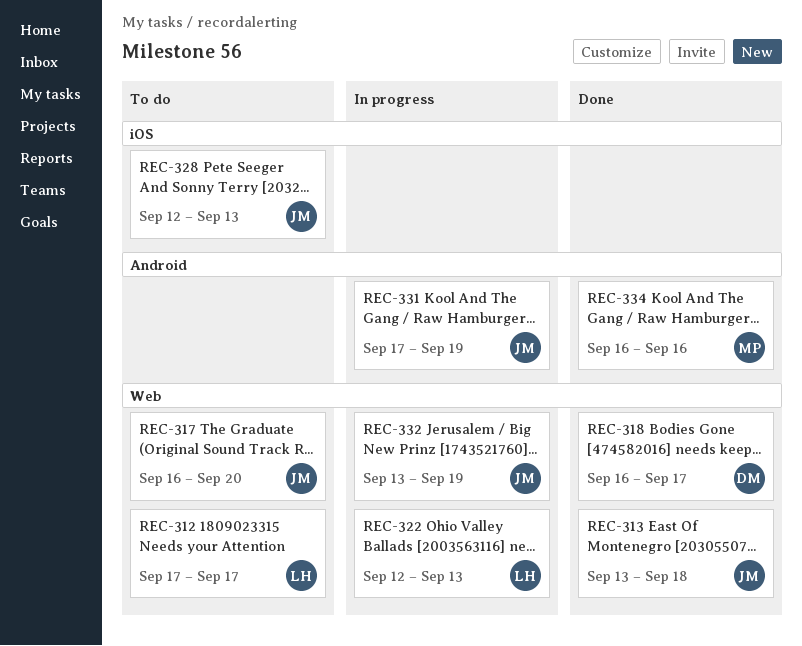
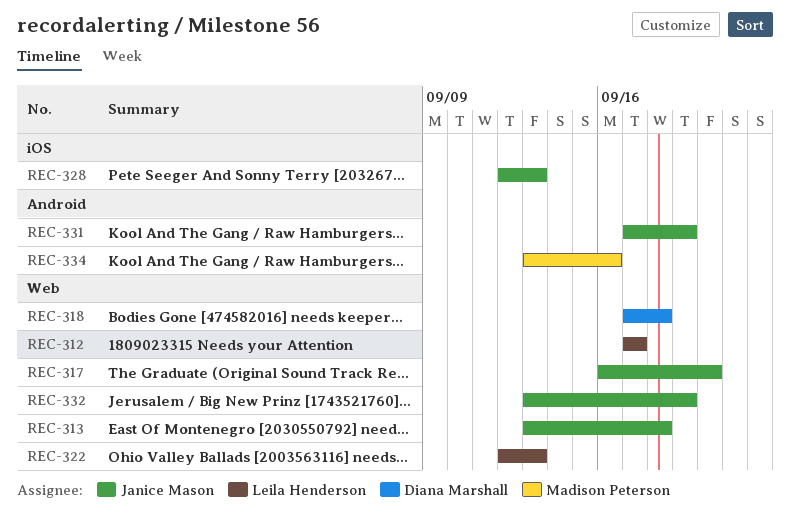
REC-318, start: Sep 16 -> Sep 17
REC-318, due: Sep 17 -> Sep 18
REC-334, start: Sep 16 -> Sep 13

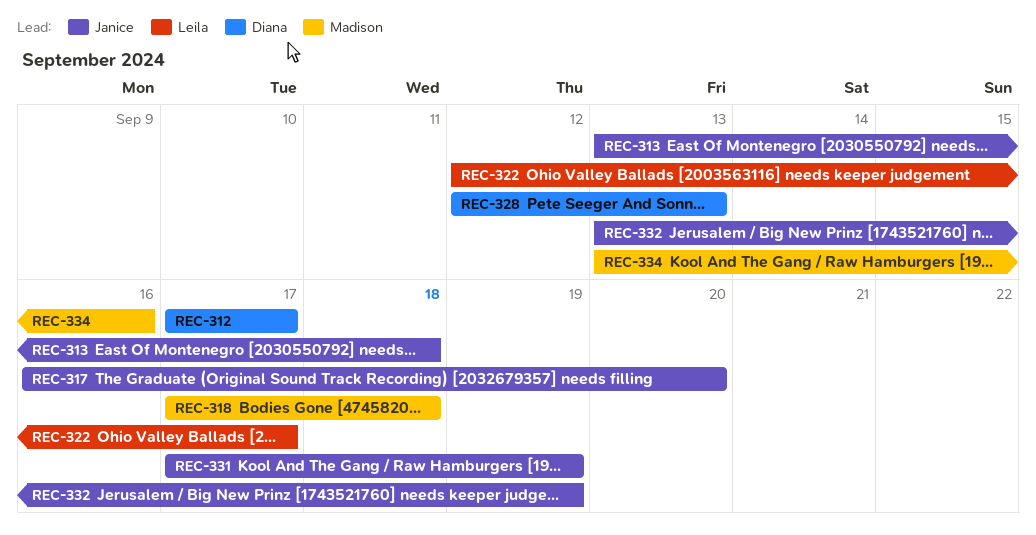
REC-312, owner: Leila Henderson -> Diana Marshall
REC-318, owner: Diana Marshall -> Madison Peterson
REC-322, due: Sep 13 -> Sep 17
REC-328, owner: Janice Mason -> Diana Marshall

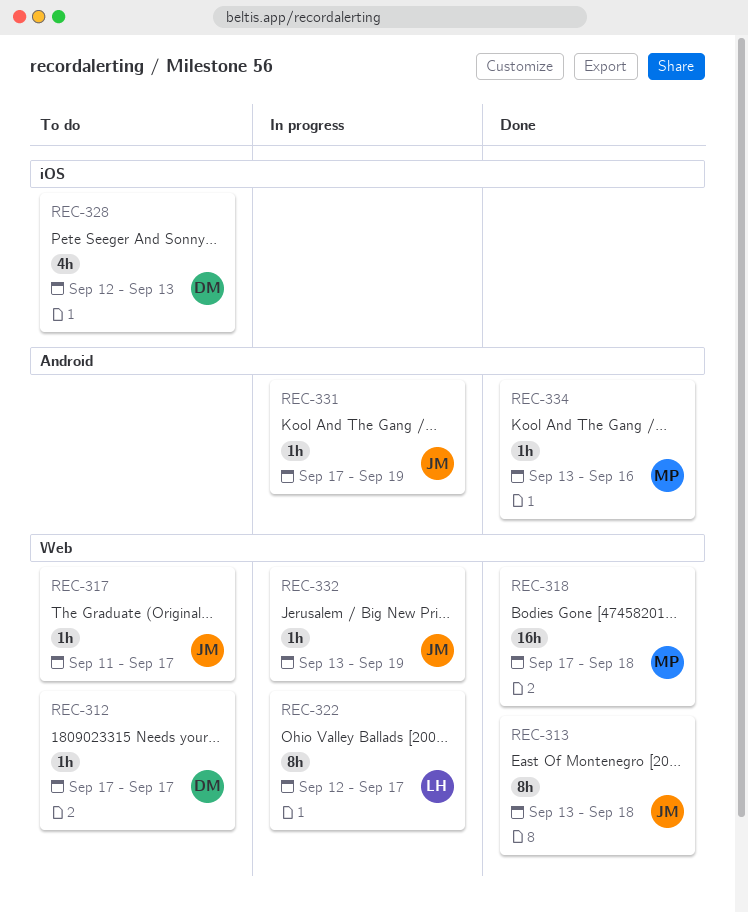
REC-317, start: Sep 16 -> Sep 11
REC-317, due: Sep 20 -> Sep 17

